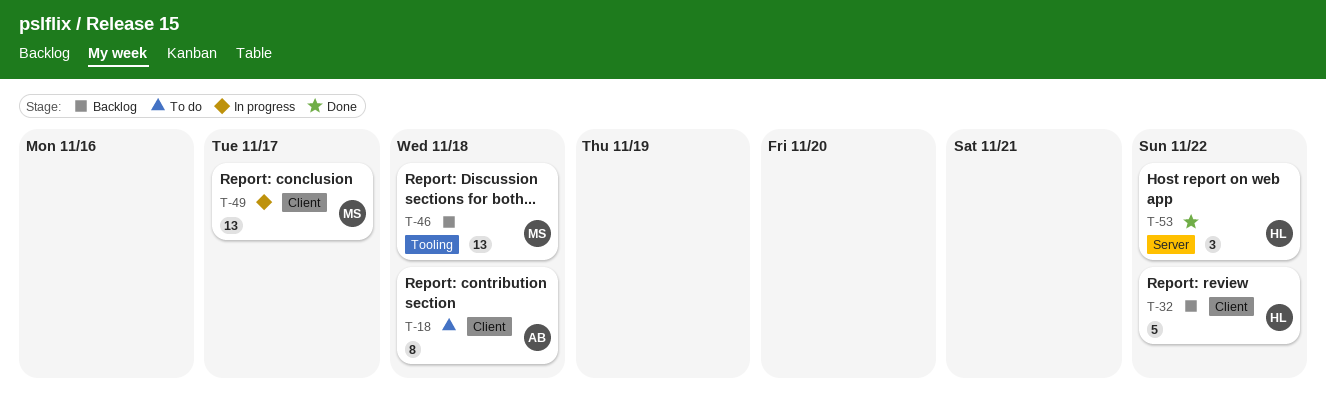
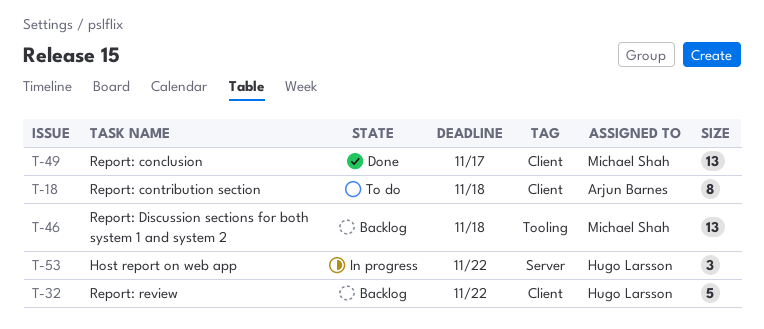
T-49, status: In progress -> Done
T-53, status: Done -> In progress

